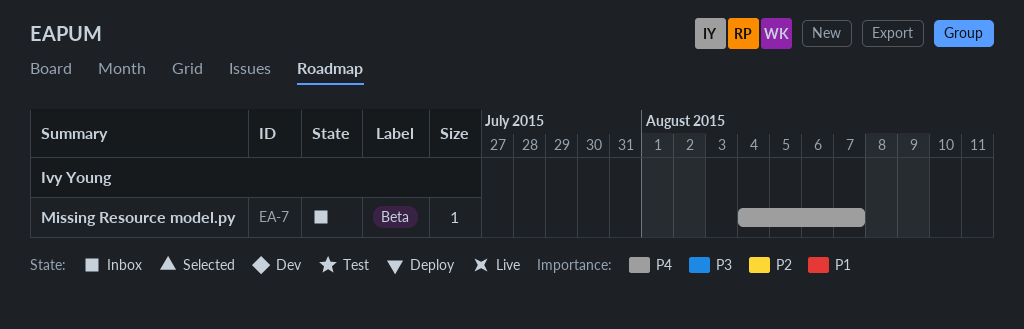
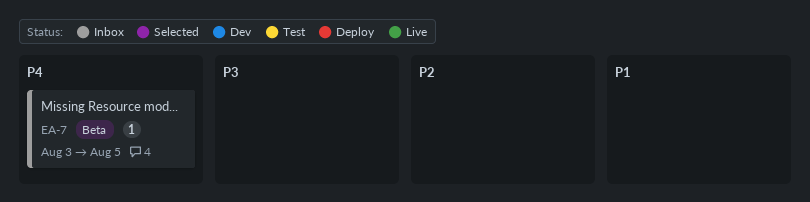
EA-7, start: Aug 4 -> Aug 3
EA-7, due: Aug 7 -> Aug 5

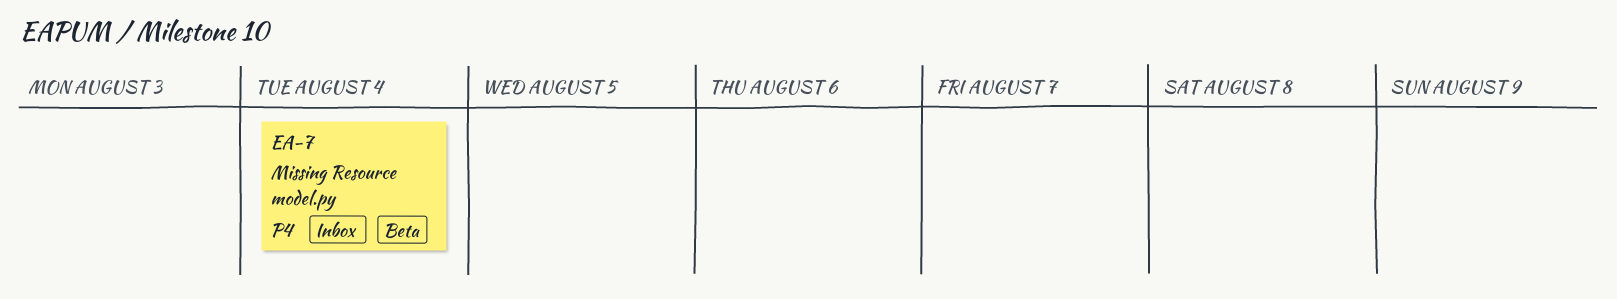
EA-7, due: Aug 5 -> Aug 4

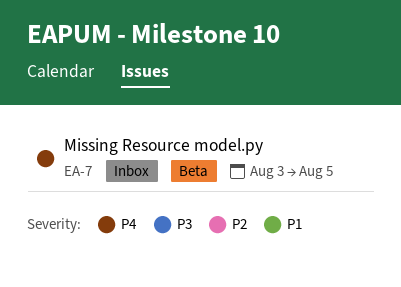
EA-7, due: Aug 4 -> Aug 5

